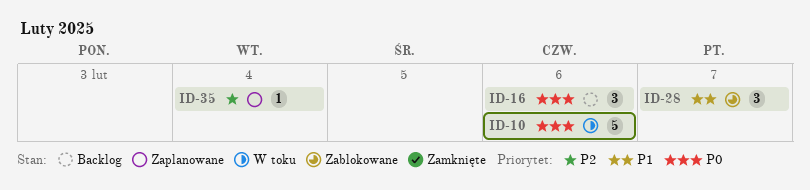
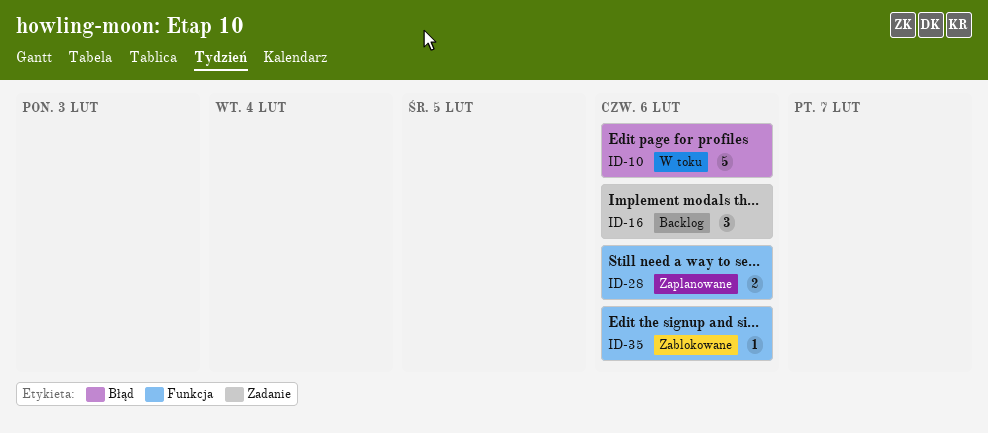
ID-28, status: Zablokowane -> Zaplanowane
ID-28, estimate: 3 -> 2
ID-28, due: Feb 7 -> Feb 6
ID-35, status: Zaplanowane -> Zablokowane
ID-35, due: Feb 4 -> Feb 6

